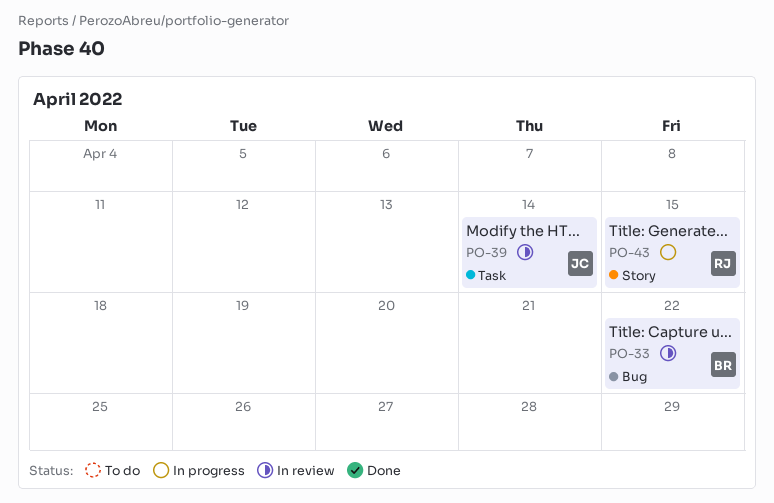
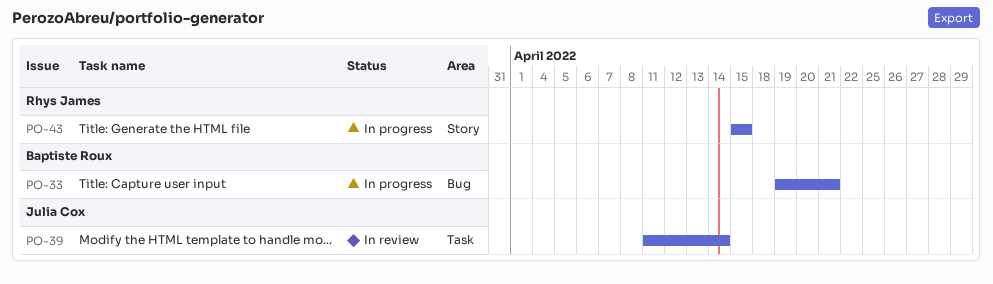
PO-33, status: In review -> In progress
PO-33, due: Apr 22 -> Apr 21

